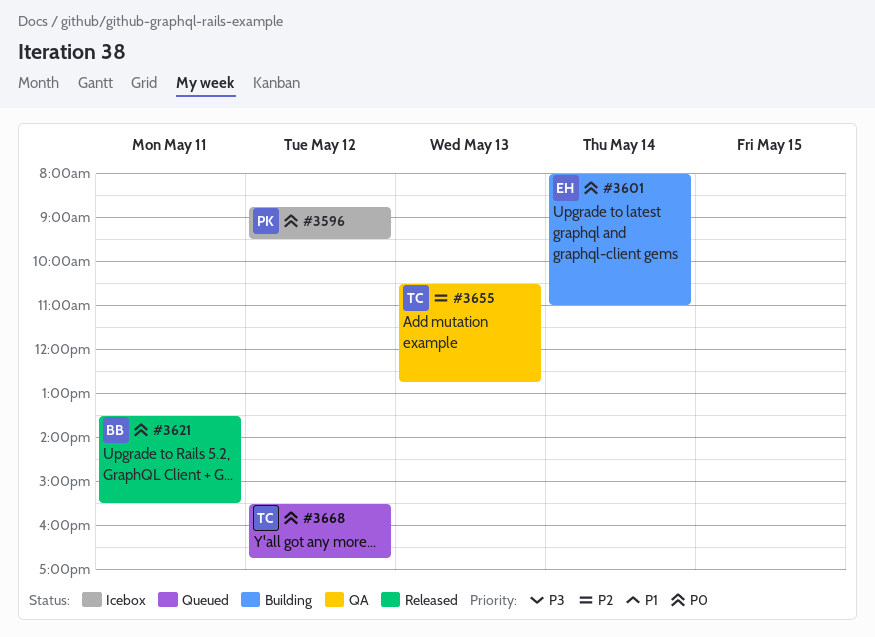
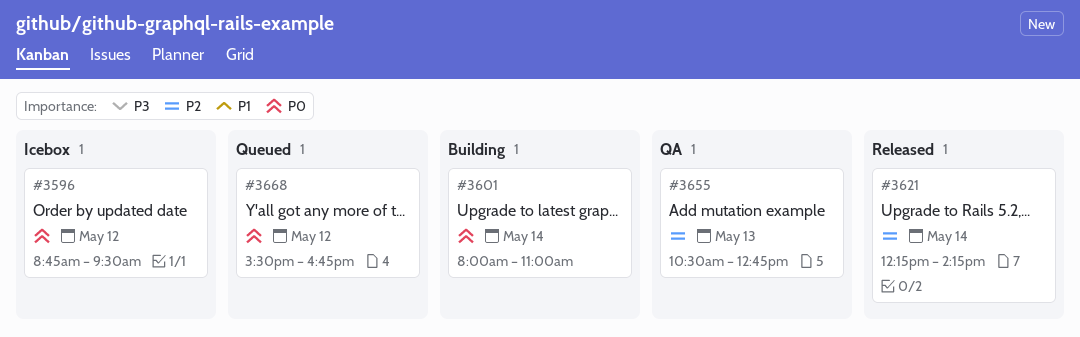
#3621, priority: P0 -> P2
#3621, day: May 11 -> May 14
#3621, begins: 13:30 -> 12:15
#3621, ends: 15:30 -> 14:15

